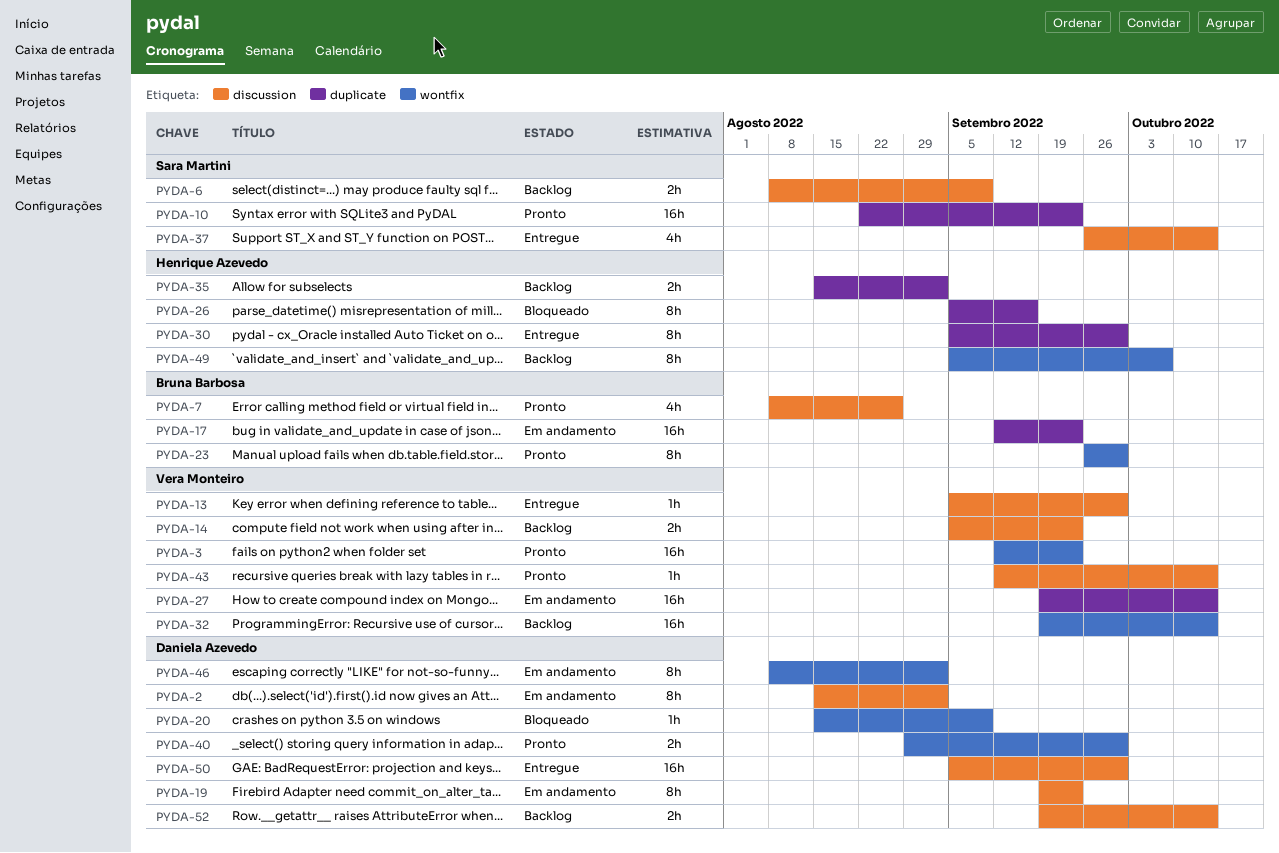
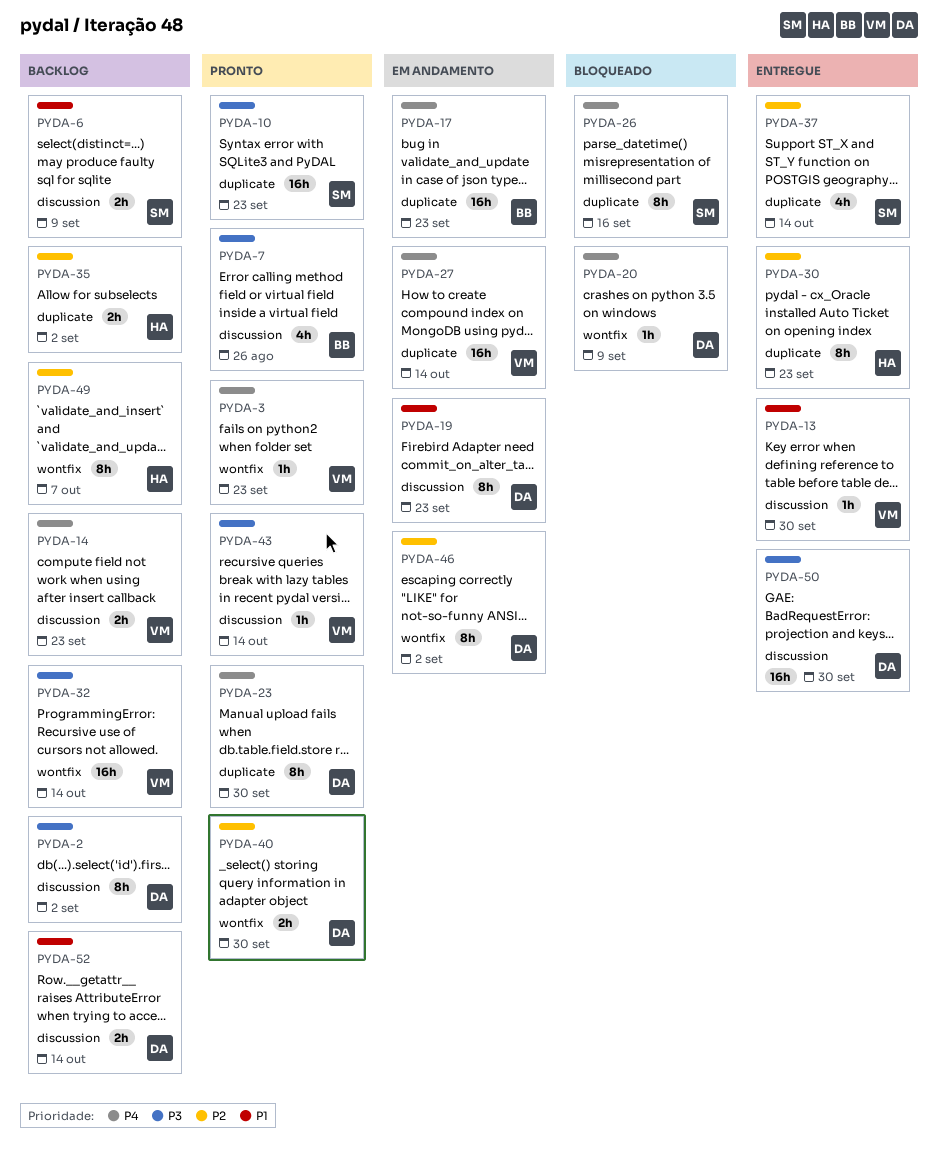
PYDA-2, status: Em andamento -> Backlog
PYDA-3, estimate: 16h -> 1h
PYDA-23, owner: Bruna Barbosa -> Daniela Azevedo
PYDA-23, label: wontfix -> duplicate
PYDA-26, owner: Henrique Azevedo -> Sara Martini
PYDA-30, due: Sep 30 -> Sep 23
PYDA-37, label: discussion -> duplicate

